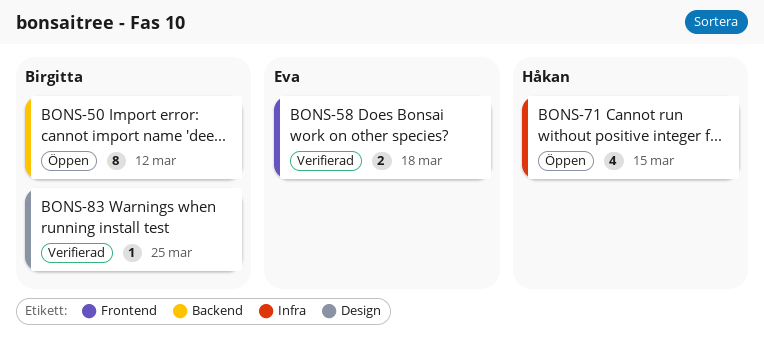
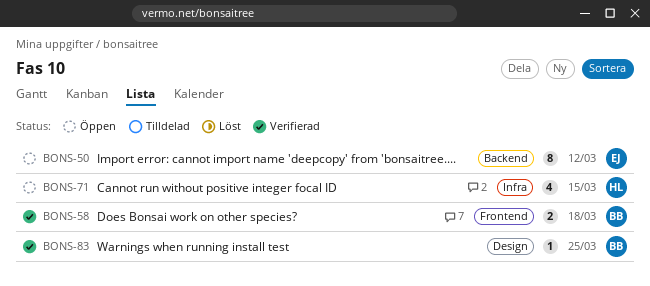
BONS-50, owner: Birgitta -> Eva
BONS-58, owner: Eva -> Birgitta

